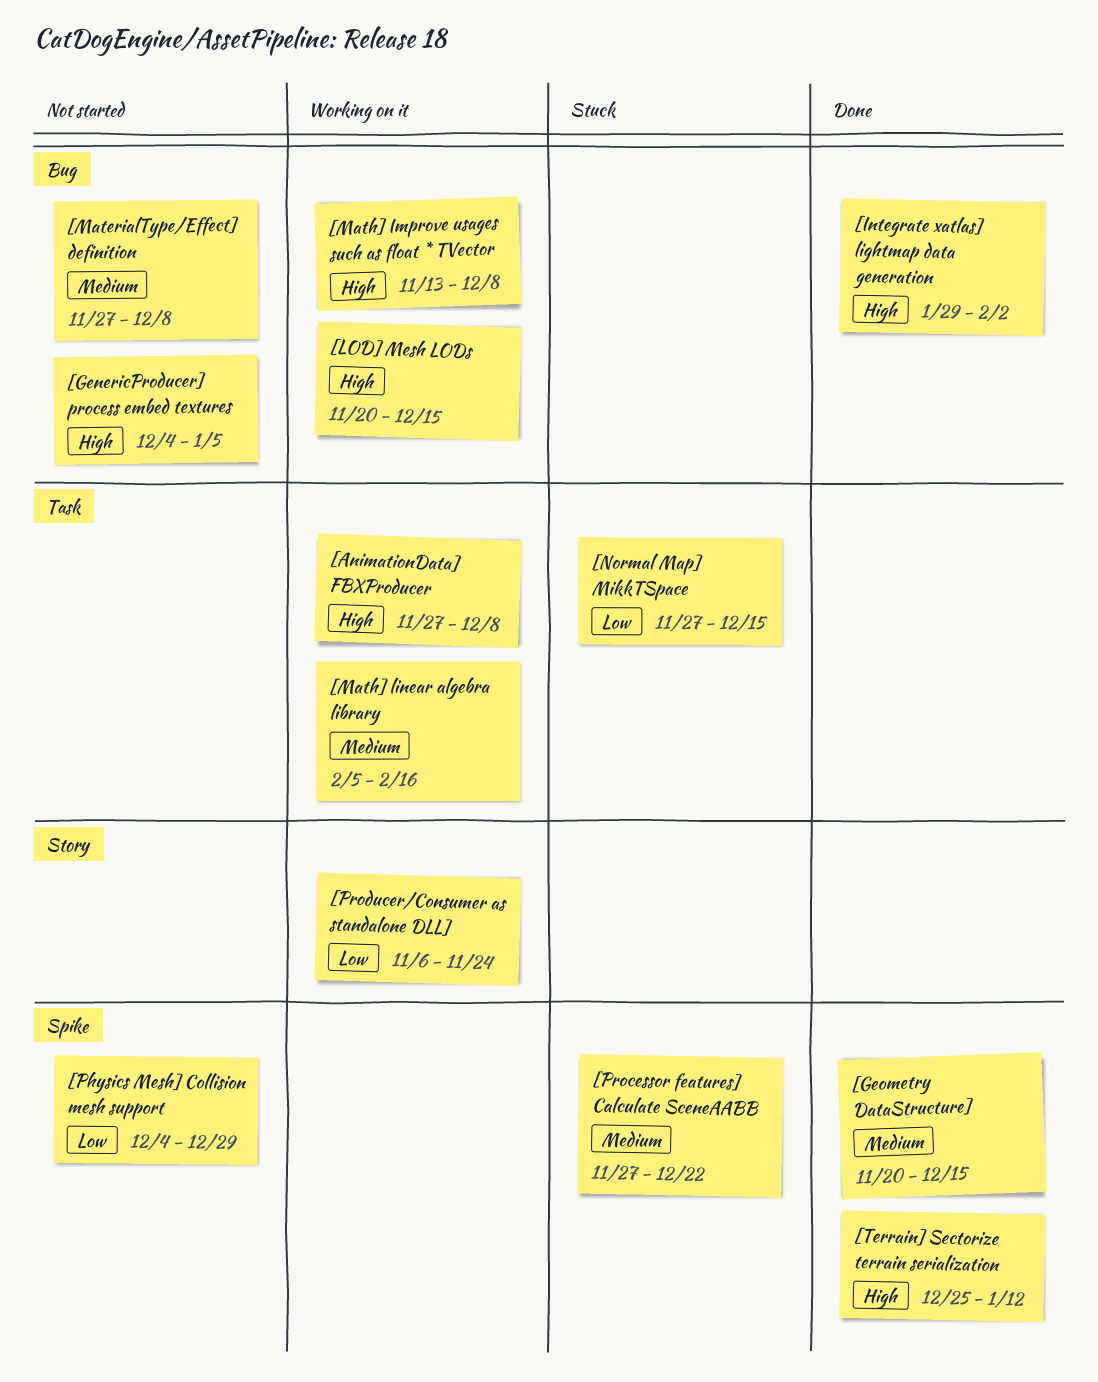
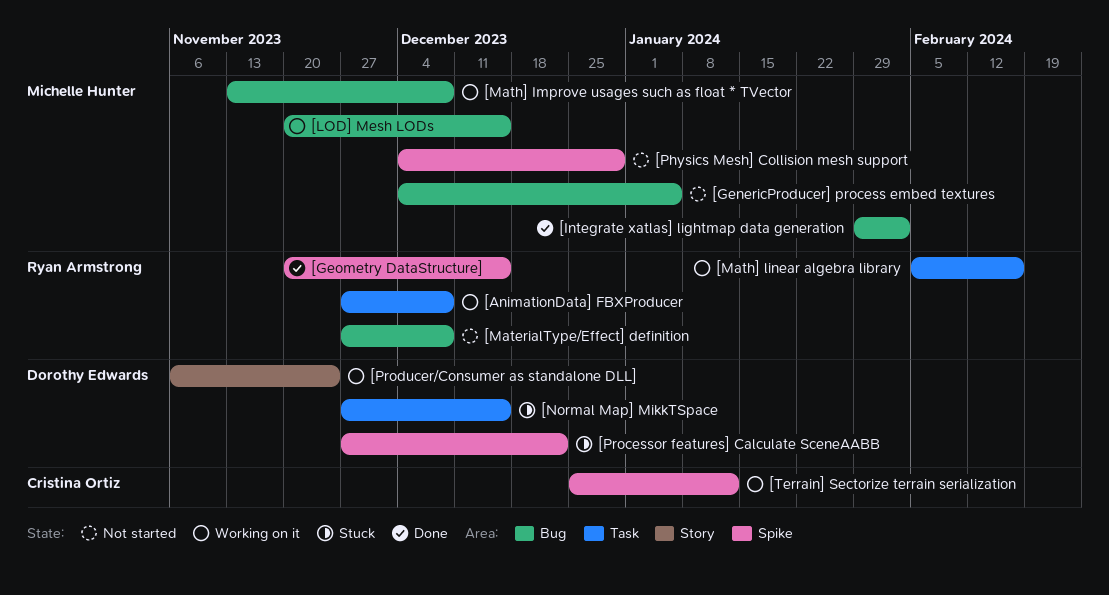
[Terrain] Sectorize terrain serialization, status: Done -> Working on it

